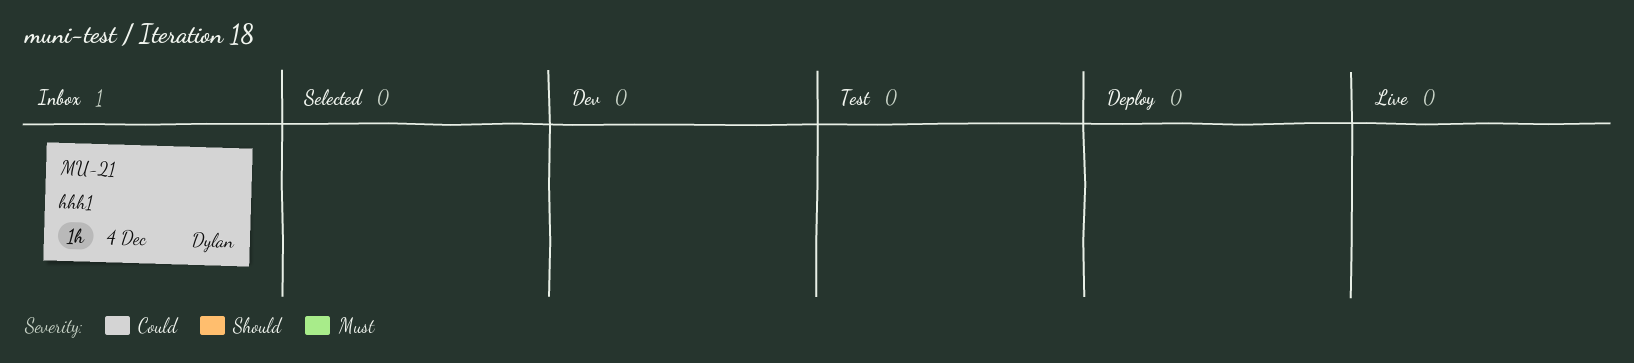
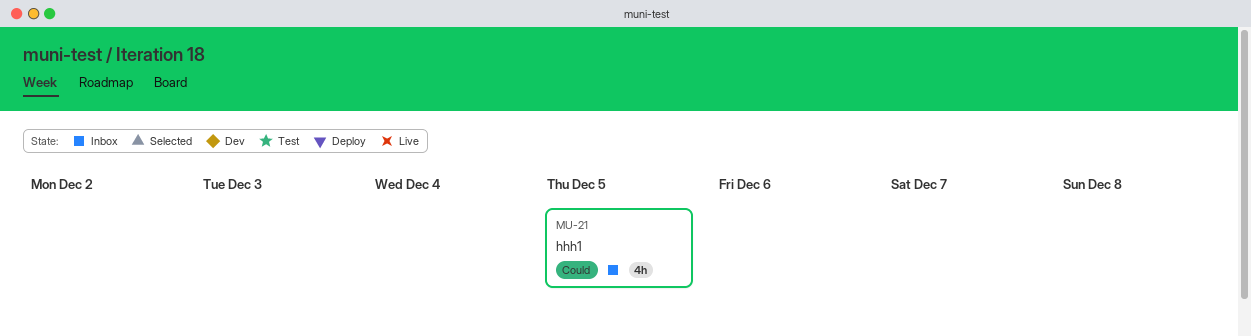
MU-21, estimate: 1h -> 4h
MU-21, due: Dec 4 -> Dec 5

